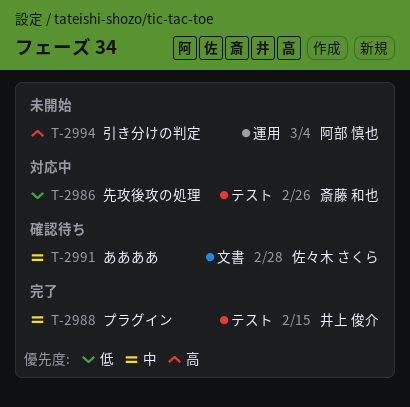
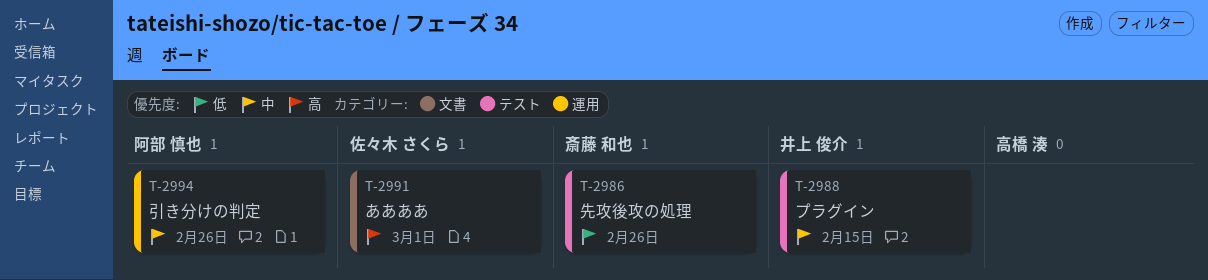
T-2991, priority: 中 -> 高
T-2991, due: Feb 28 -> Mar 1
T-2994, priority: 高 -> 中
T-2994, due: Mar 4 -> Feb 26

